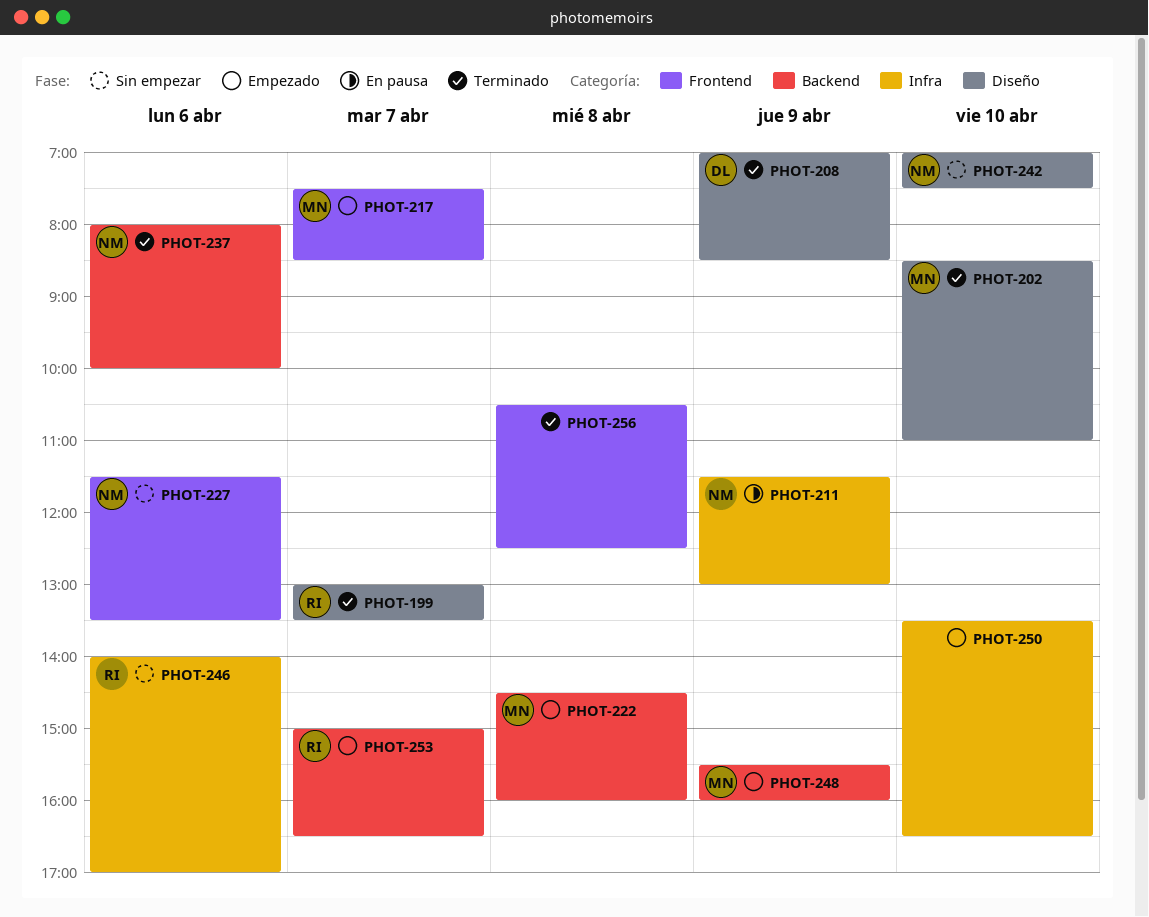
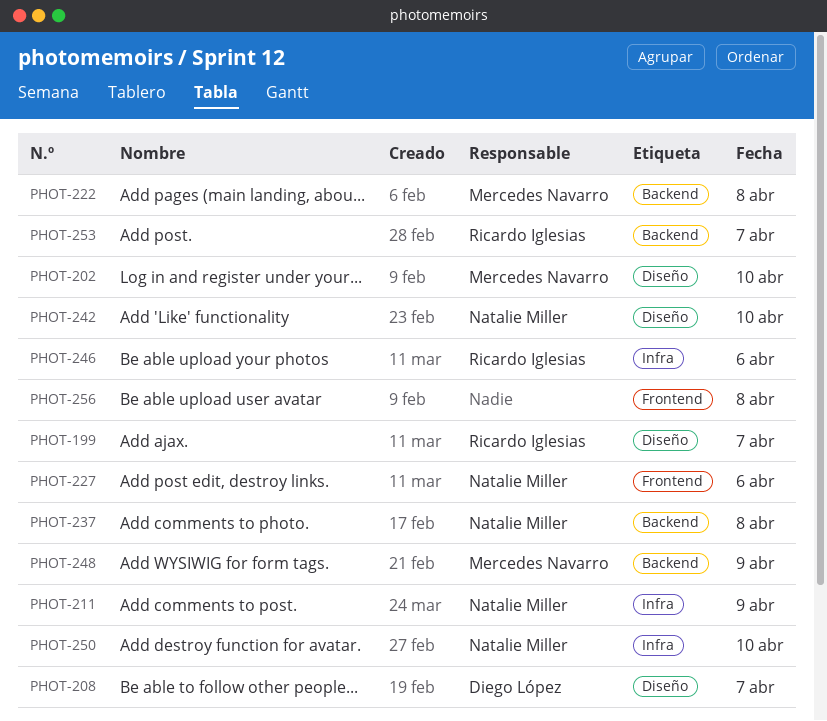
PHOT-208, day: Apr 9 -> Apr 7
PHOT-217: present -> none
PHOT-237, day: Apr 6 -> Apr 8
PHOT-250, owner: none -> Natalie Miller

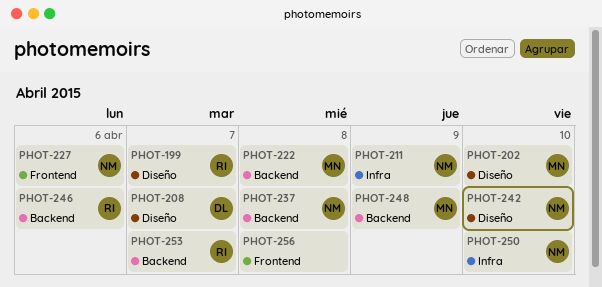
PHOT-246, label: Infra -> Backend

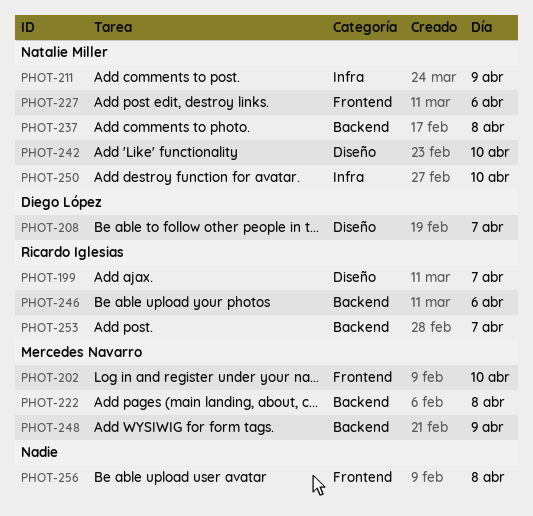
PHOT-202, label: Diseño -> Frontend

